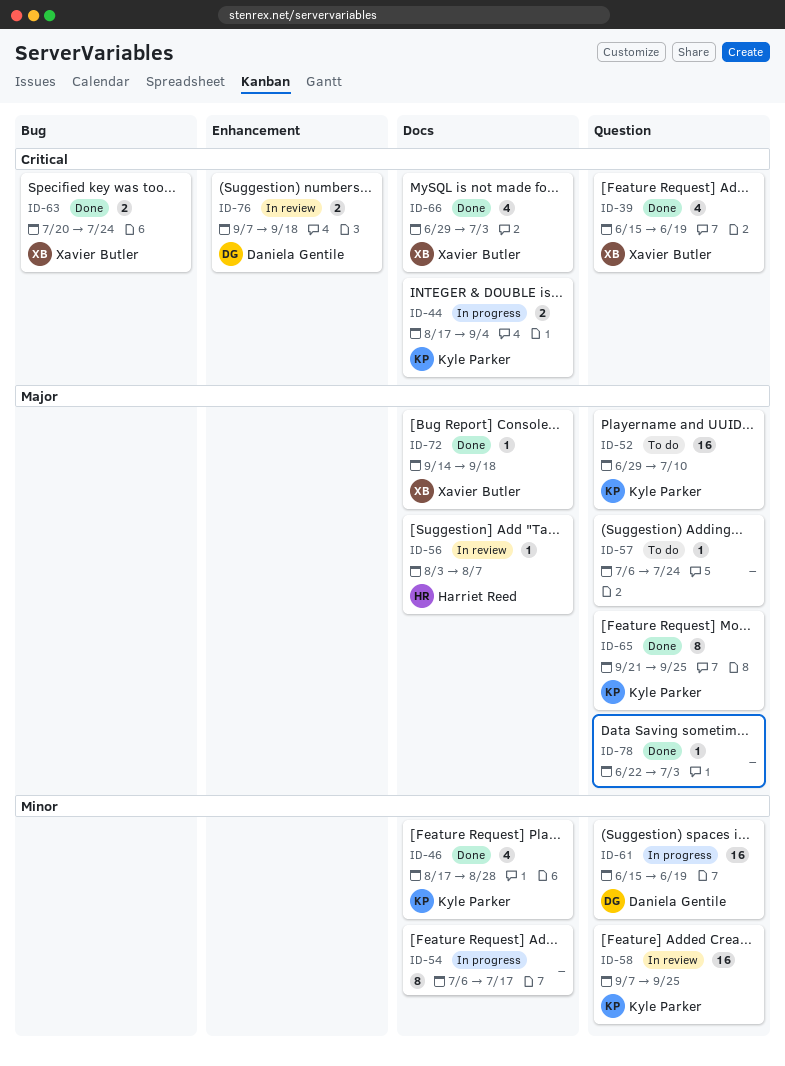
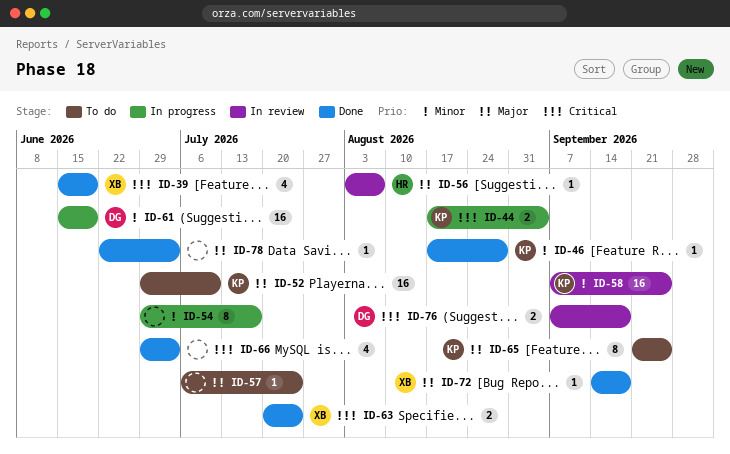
ID-46, estimate: 4 -> 1
ID-54, start: Jul 6 -> Jun 29
ID-65, status: Done -> To do
ID-66, owner: Xavier Butler -> none

